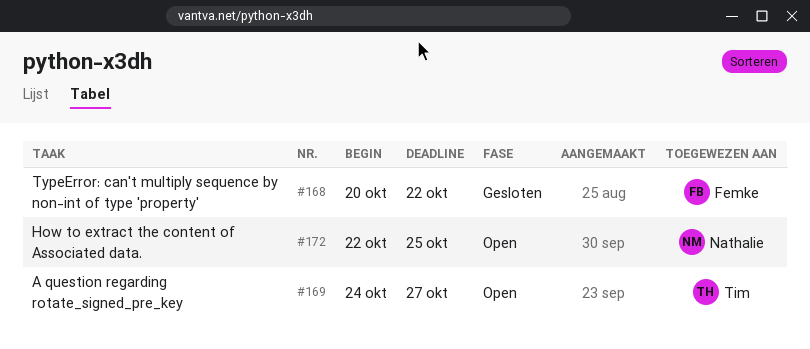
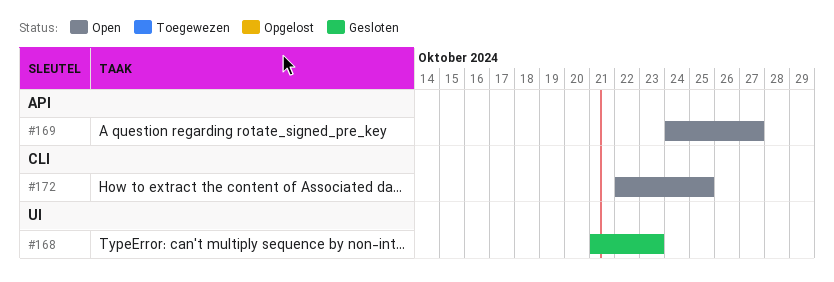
#168, start: Oct 20 -> Oct 21
#168, due: Oct 22 -> Oct 23

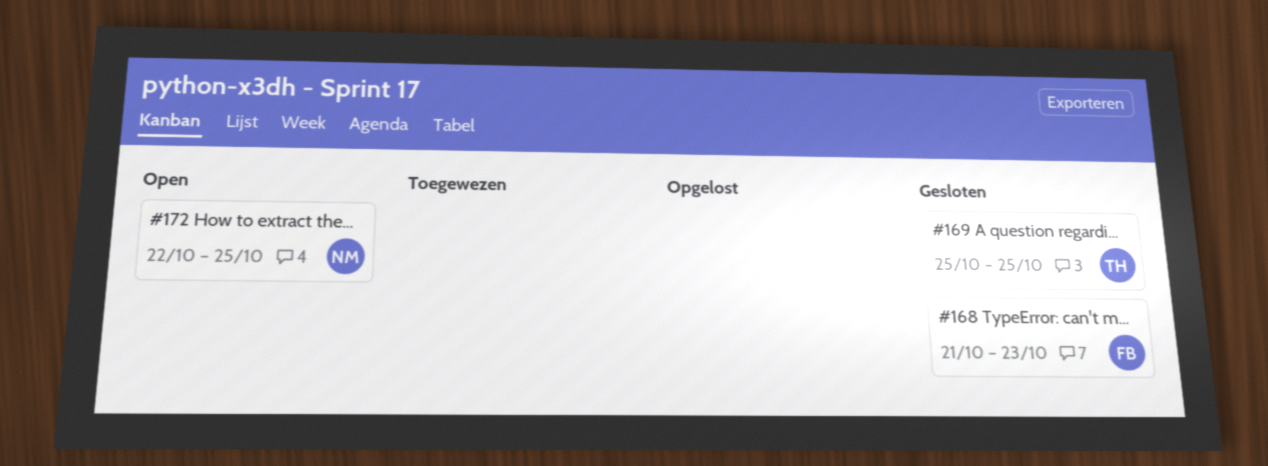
#169, status: Open -> Gesloten
#169, start: Oct 24 -> Oct 25
#169, due: Oct 27 -> Oct 25

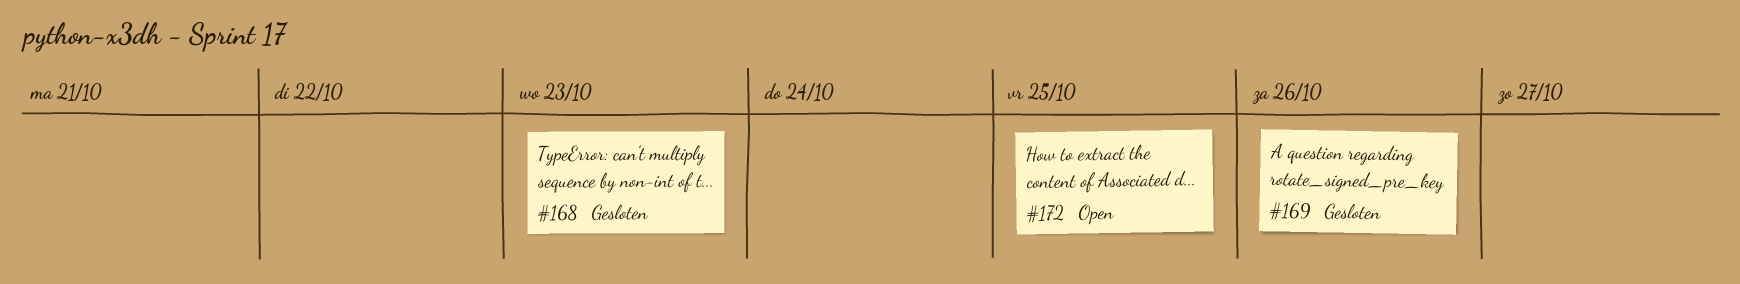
#169, due: Oct 25 -> Oct 26

